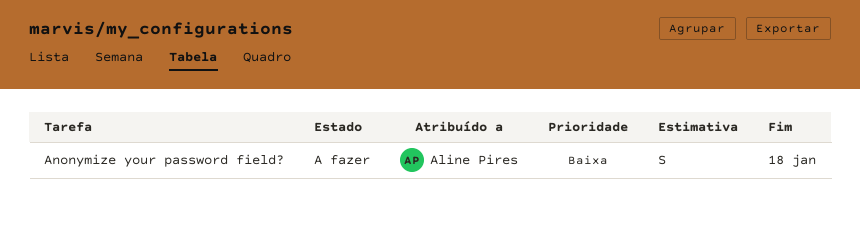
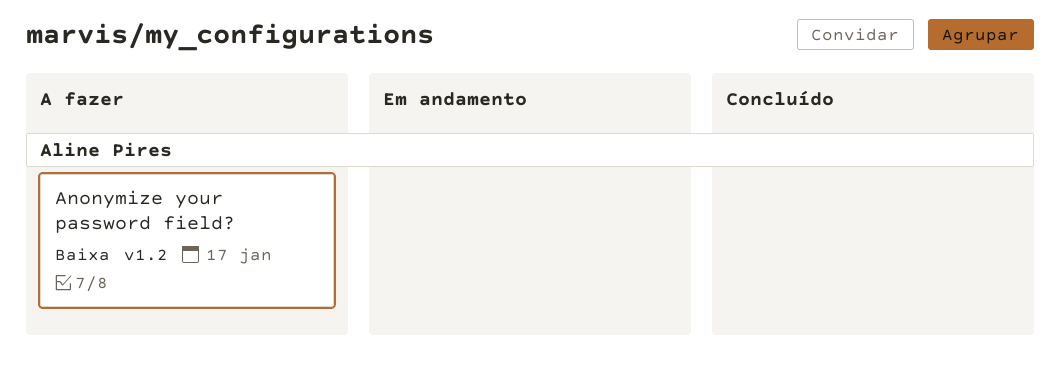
Anonymize your password field?, due: Jan 18 -> Jan 17

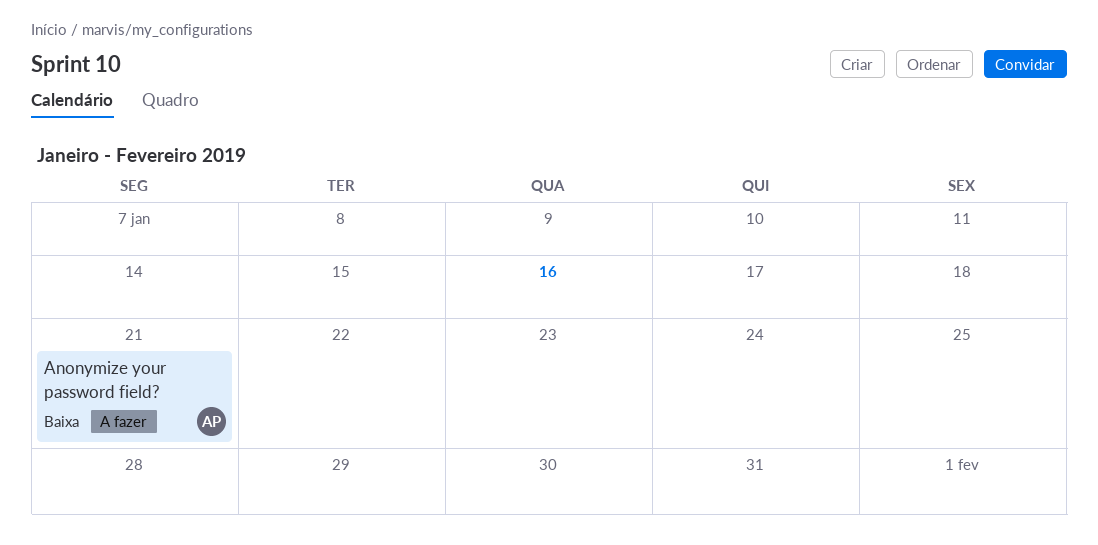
Anonymize your password field?, due: Jan 17 -> Jan 21

